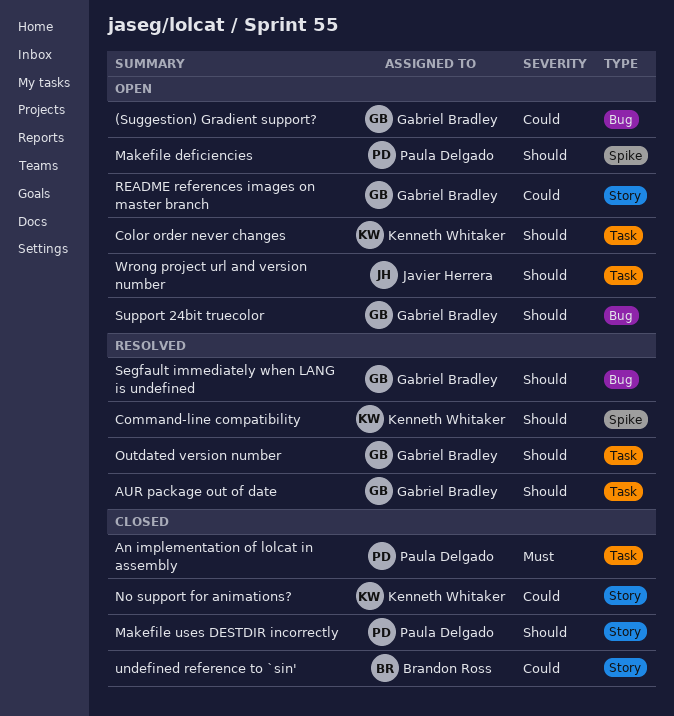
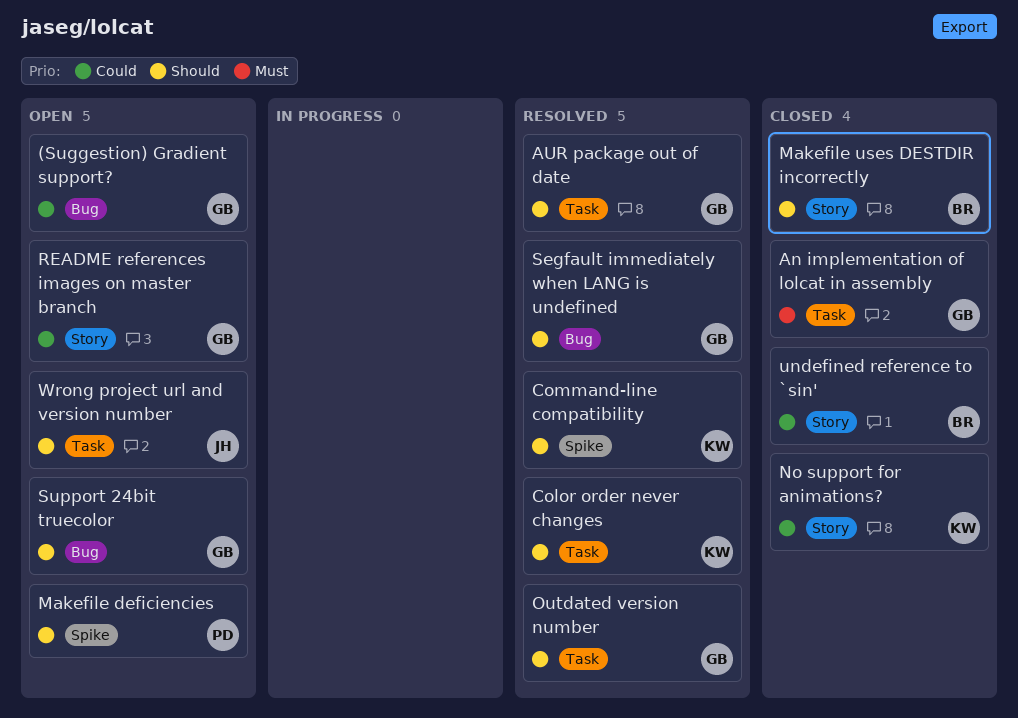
An implementation of lolcat in assembly, owner: Paula Delgado -> Gabriel Bradley
Color order never changes, status: Open -> Resolved
Makefile uses DESTDIR incorrectly, owner: Paula Delgado -> Brandon Ross

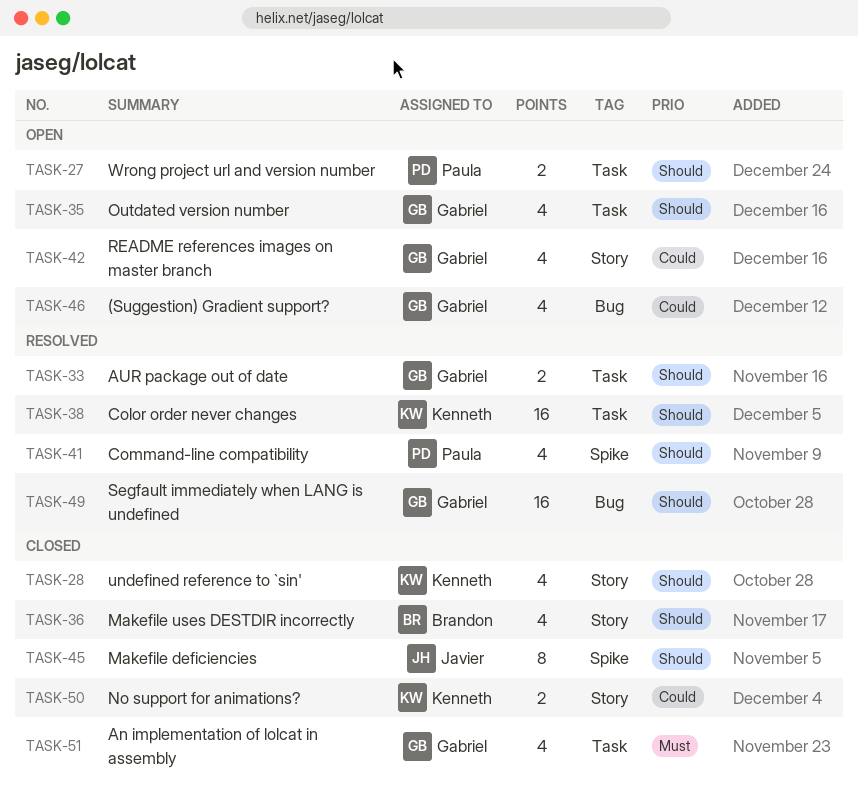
Command-line compatibility, owner: Kenneth -> Paula
Makefile deficiencies, status: Open -> Closed
Makefile deficiencies, owner: Paula -> Javier
Outdated version number, status: Resolved -> Open
Support 24bit truecolor: present -> none
undefined reference to `sin', owner: Brandon -> Kenneth
undefined reference to `sin', priority: Could -> Should
Wrong project url and version number, owner: Javier -> Paula

